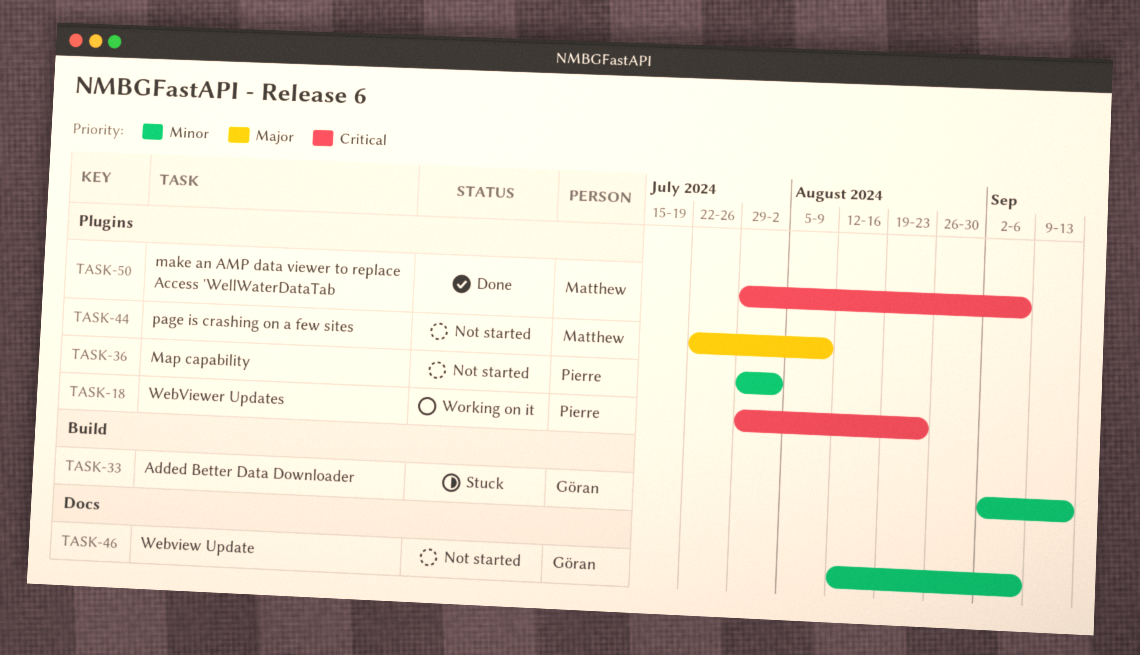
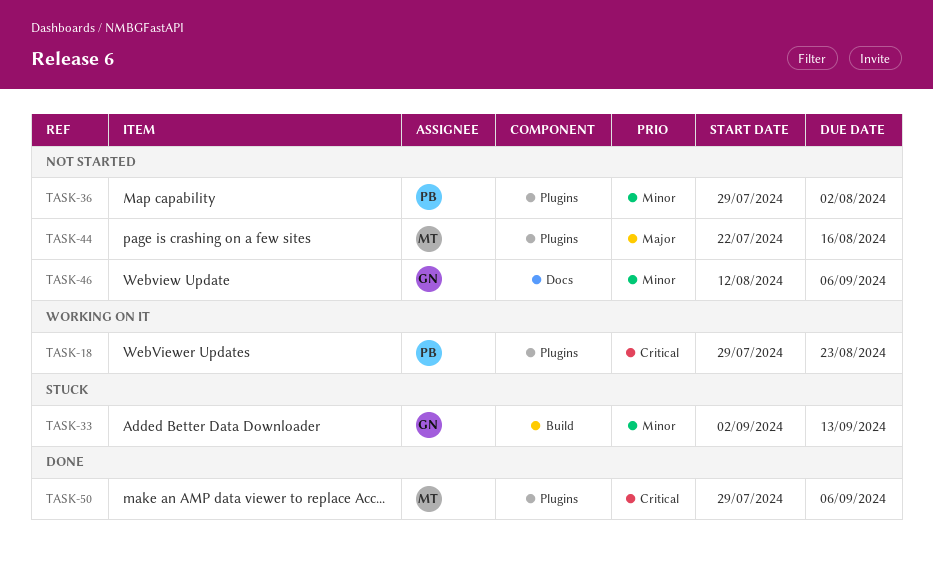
TASK-44, due: Aug 9 -> Aug 16

